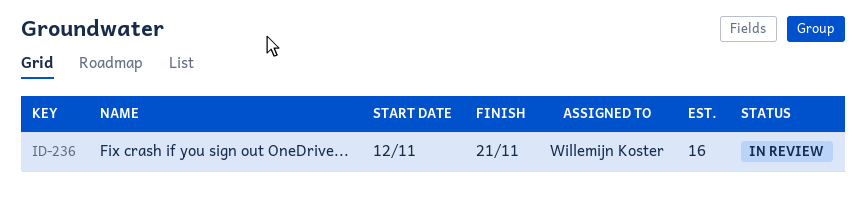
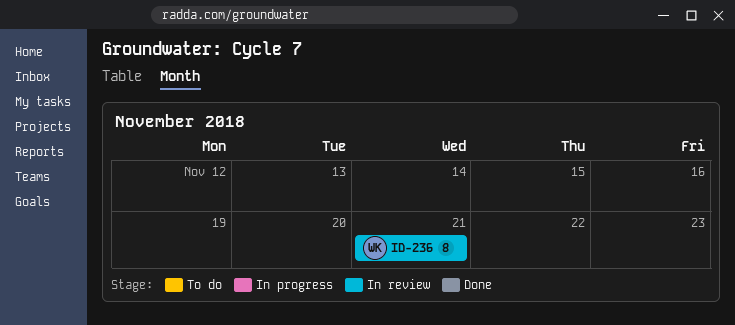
ID-236, estimate: 16 -> 8
ID-236, start: Nov 12 -> Nov 21

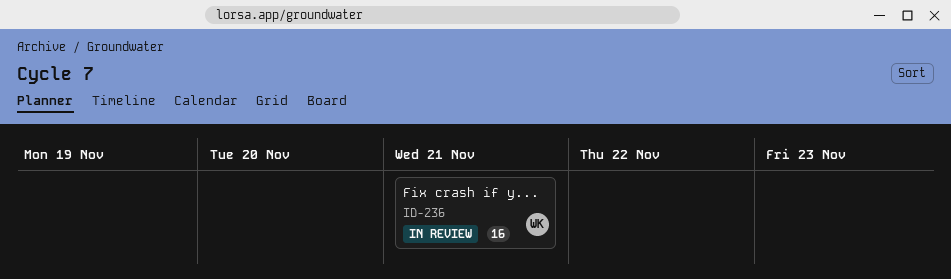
ID-236, estimate: 8 -> 16

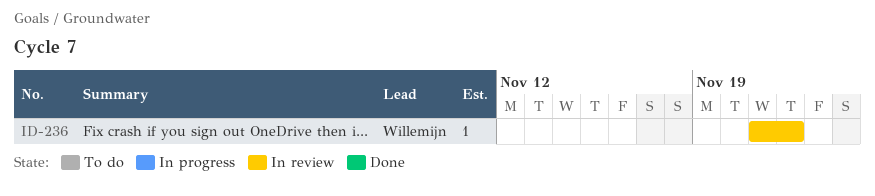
ID-236, estimate: 16 -> 1
ID-236, due: Nov 21 -> Nov 22

